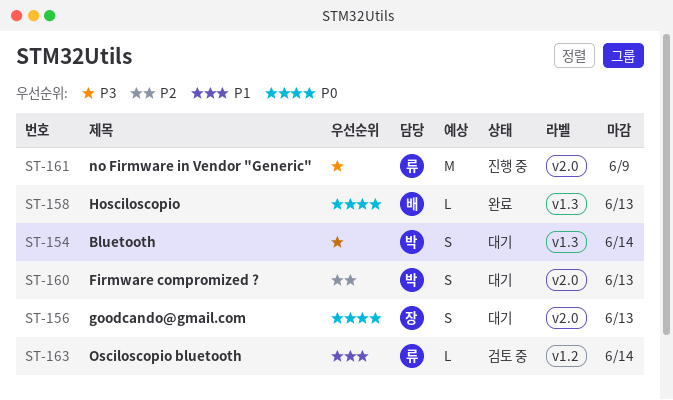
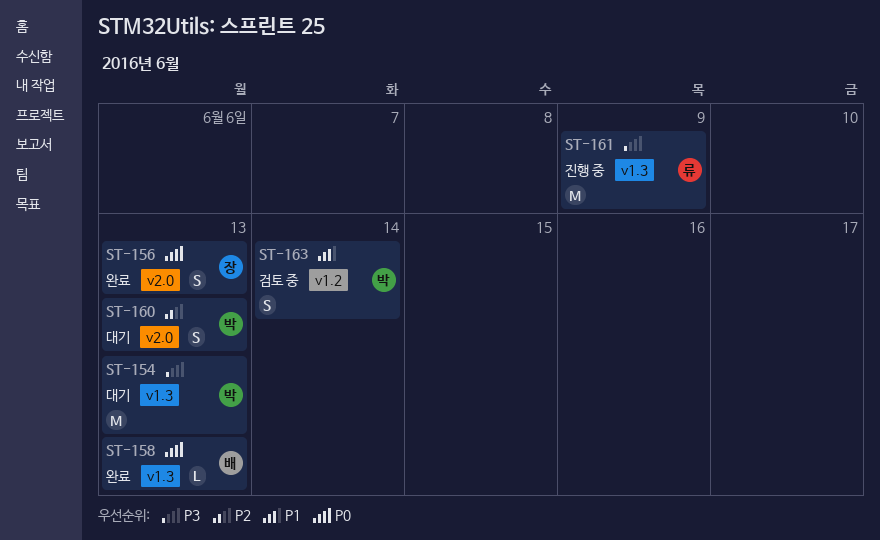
ST-154, estimate: S -> M
ST-154, due: Jun 14 -> Jun 13
ST-156, status: 대기 -> 완료
ST-161, label: v2.0 -> v1.3
ST-163, owner: 류 -> 박
ST-163, estimate: L -> S

